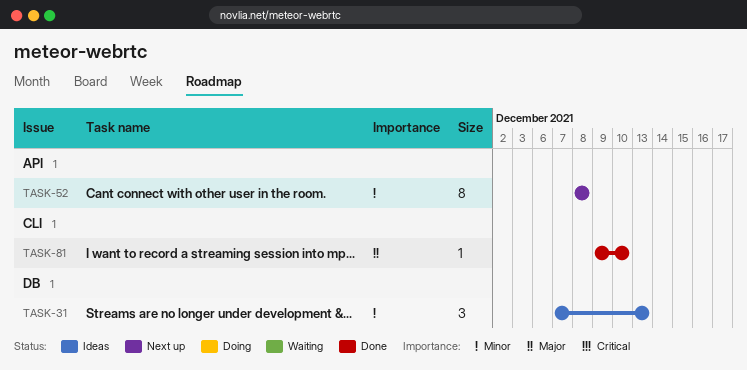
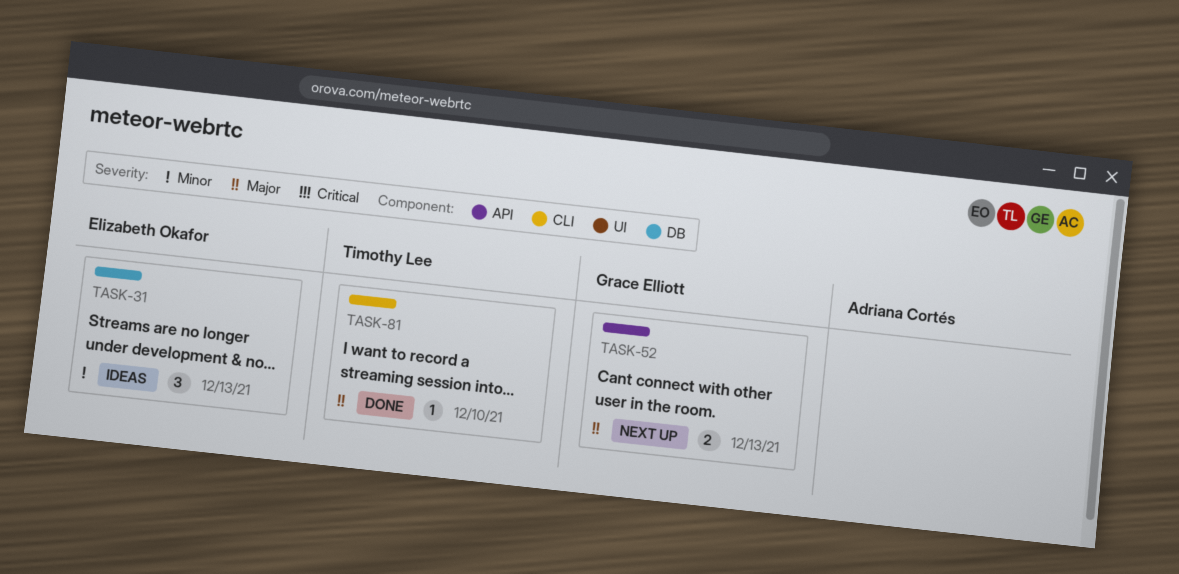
TASK-52, priority: Minor -> Major
TASK-52, estimate: 8 -> 2
TASK-52, due: Dec 8 -> Dec 13

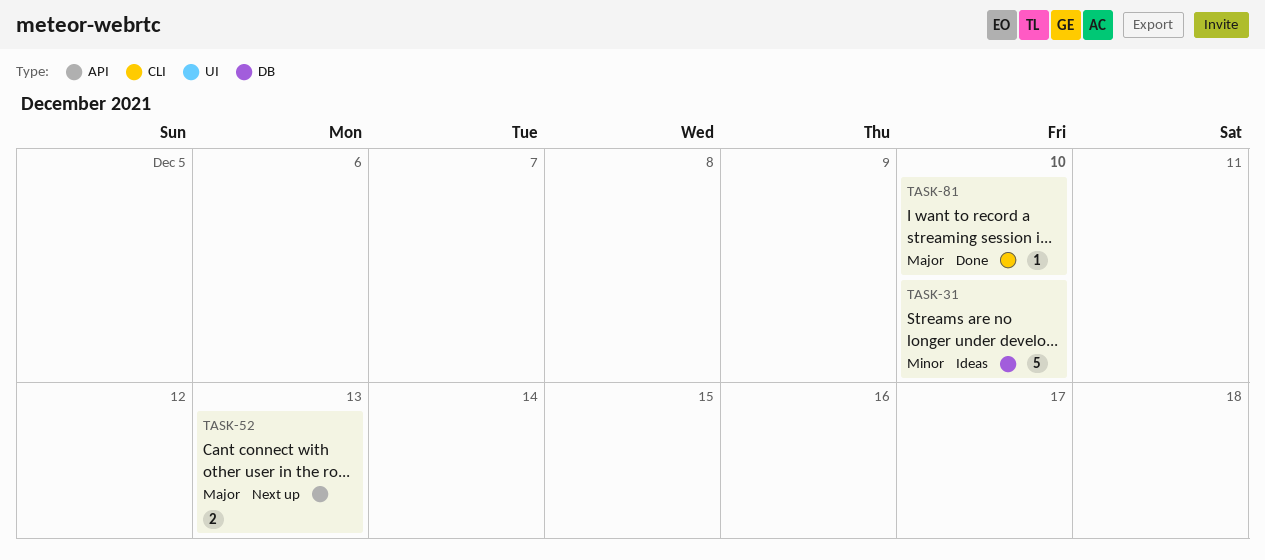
TASK-31, estimate: 3 -> 5
TASK-31, due: Dec 13 -> Dec 10

